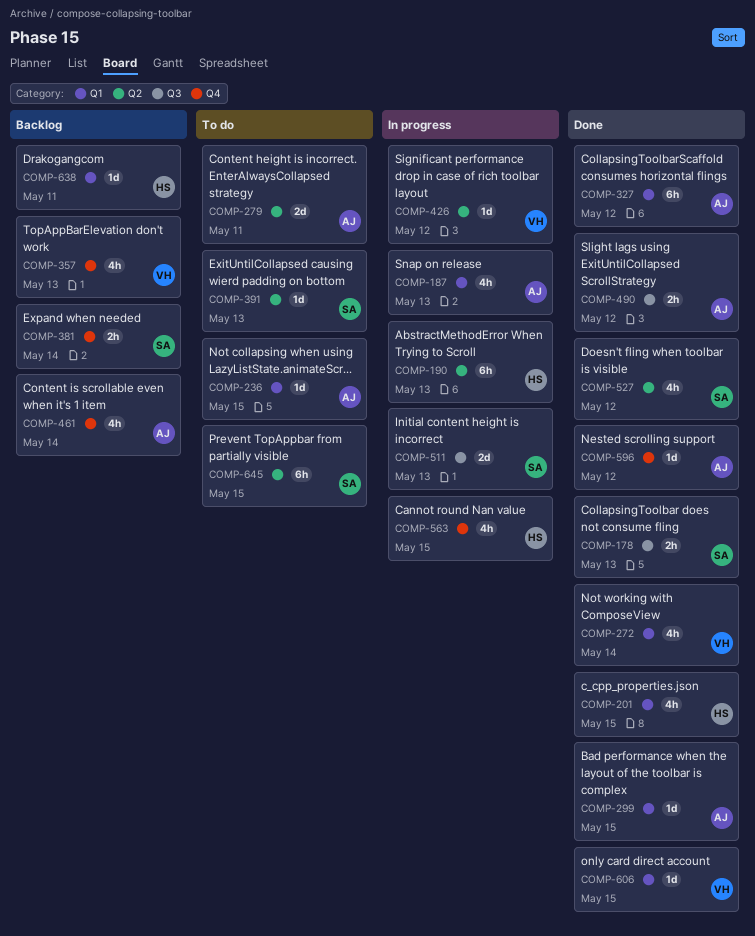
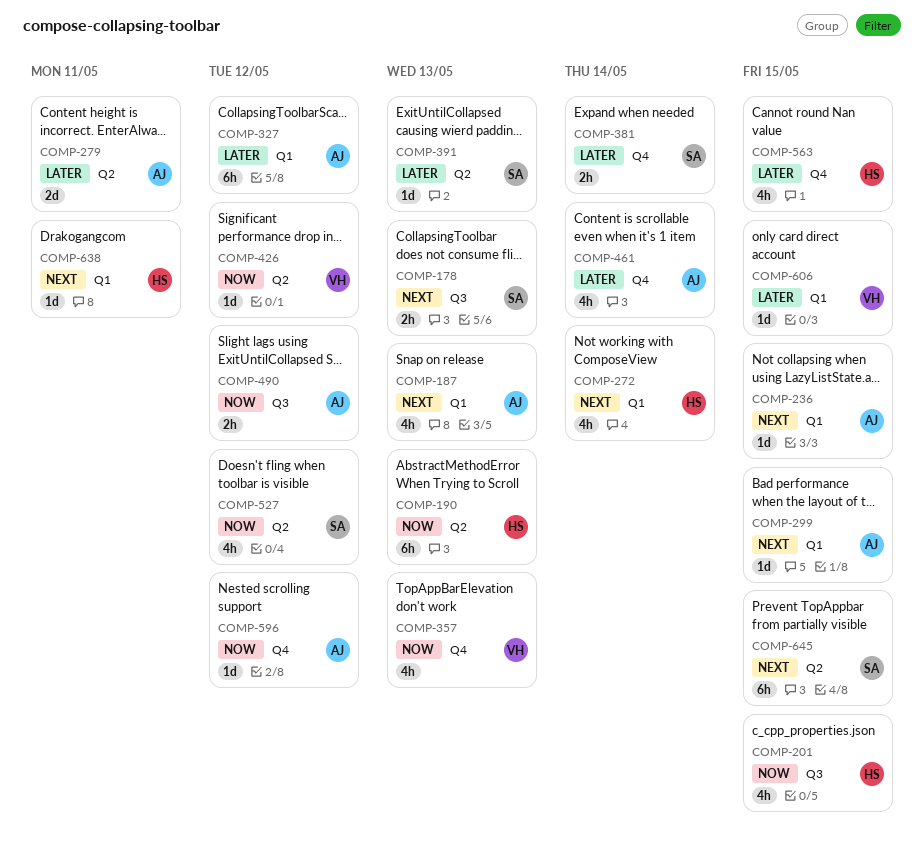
COMP-201, label: Q1 -> Q3
COMP-272, owner: VH -> HS
COMP-511: present -> none

